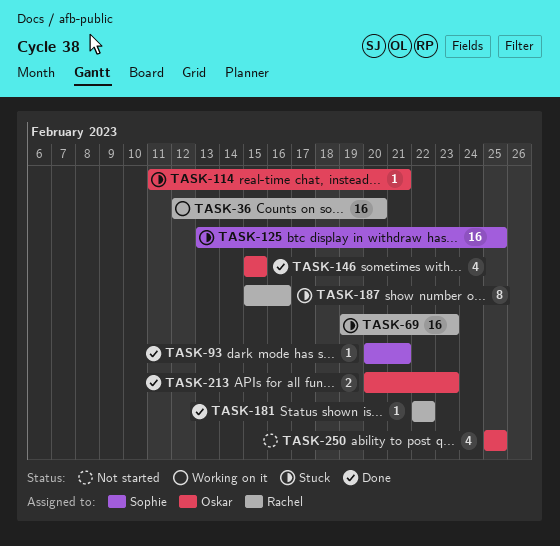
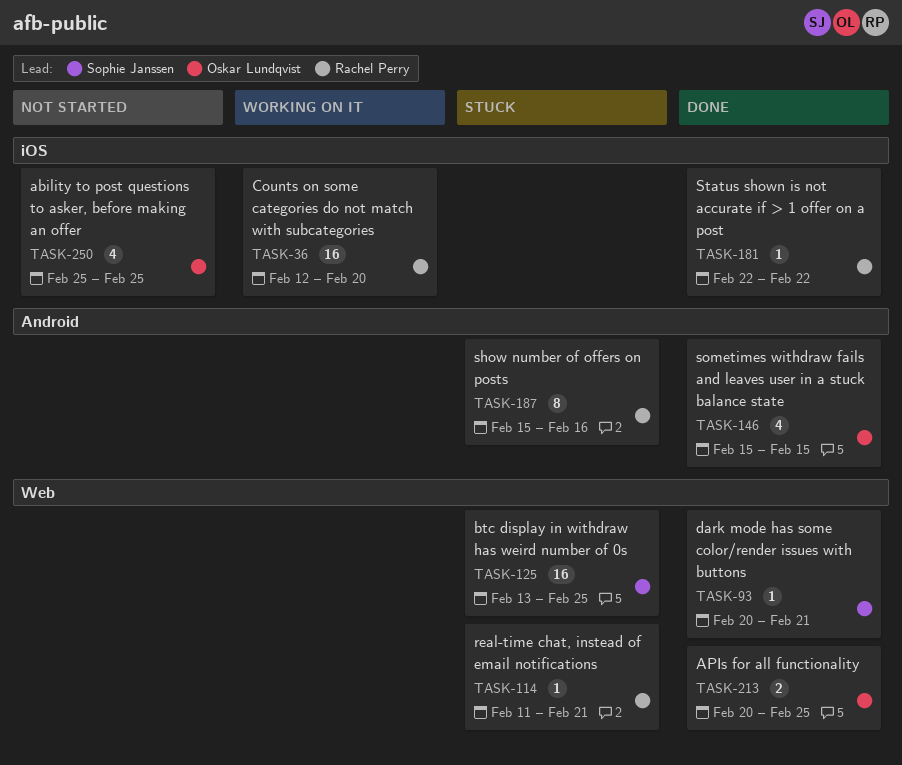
TASK-69: present -> none
TASK-114, owner: Oskar Lundqvist -> Rachel Perry
TASK-213, due: Feb 23 -> Feb 25

